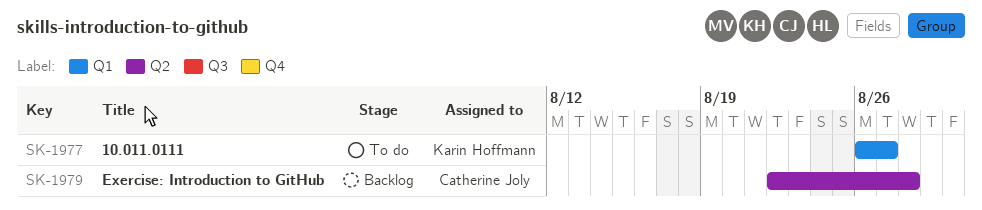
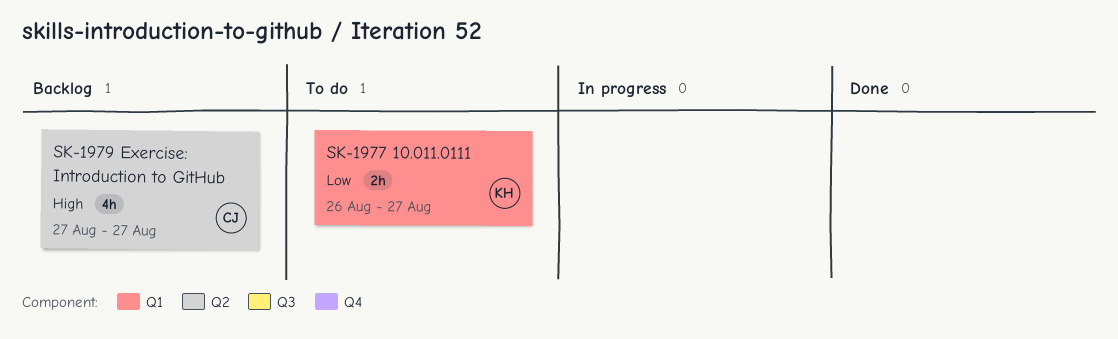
SK-1979, start: Aug 22 -> Aug 27
SK-1979, due: Aug 28 -> Aug 27

